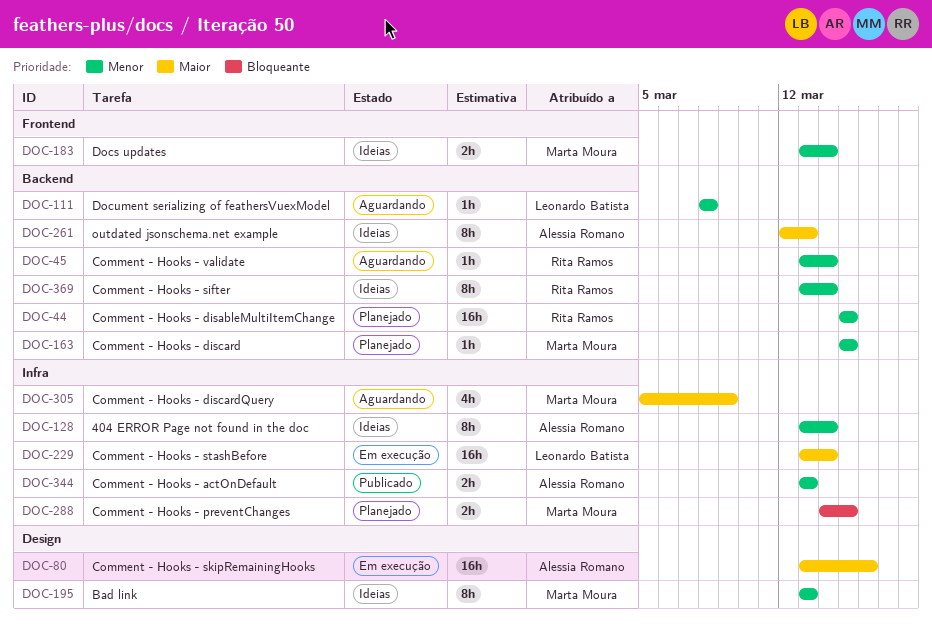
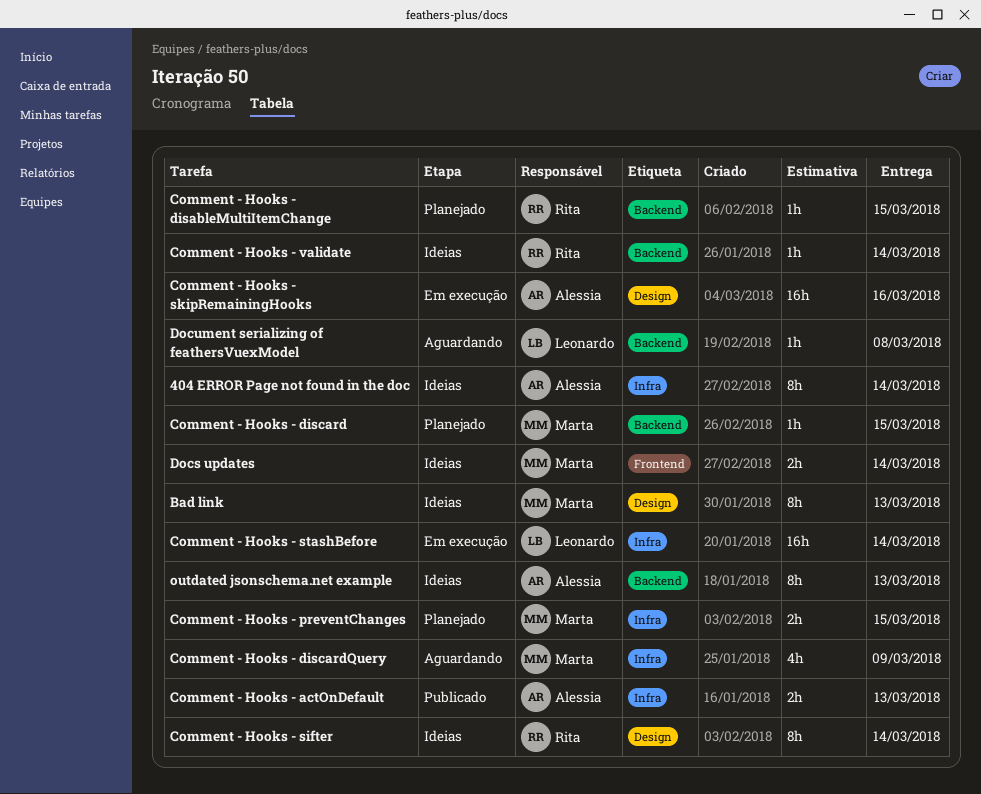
Comment - Hooks - disableMultiItemChange, estimate: 16h -> 1h
Comment - Hooks - sifter, label: Backend -> Design
Comment - Hooks - validate, status: Aguardando -> Ideias

